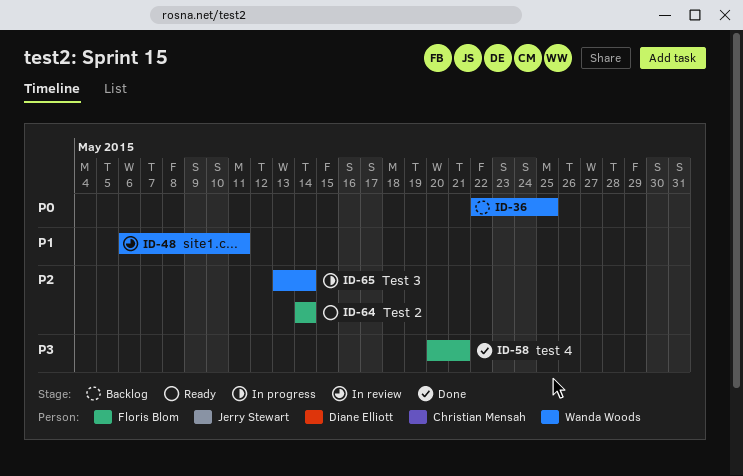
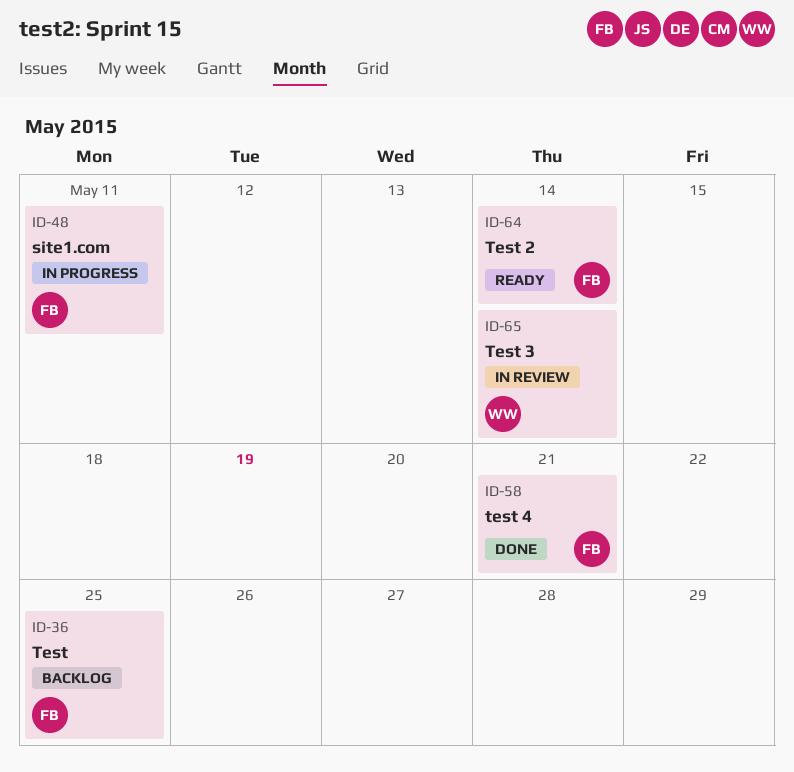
ID-36, owner: Wanda Woods -> Floris Blom
ID-48, status: In review -> In progress
ID-48, owner: Wanda Woods -> Floris Blom
ID-65, status: In progress -> In review

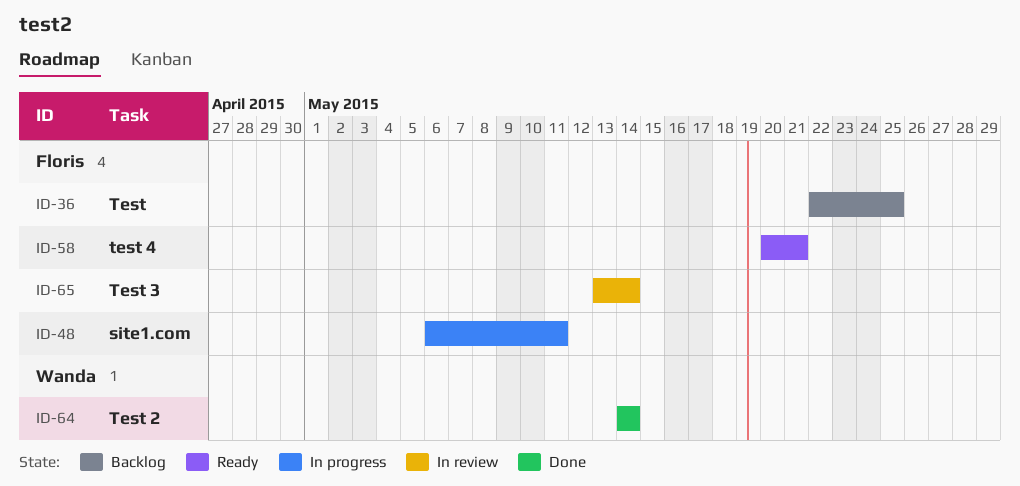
ID-58, status: Done -> Ready
ID-64, status: Ready -> Done
ID-64, owner: Floris -> Wanda
ID-65, owner: Wanda -> Floris

